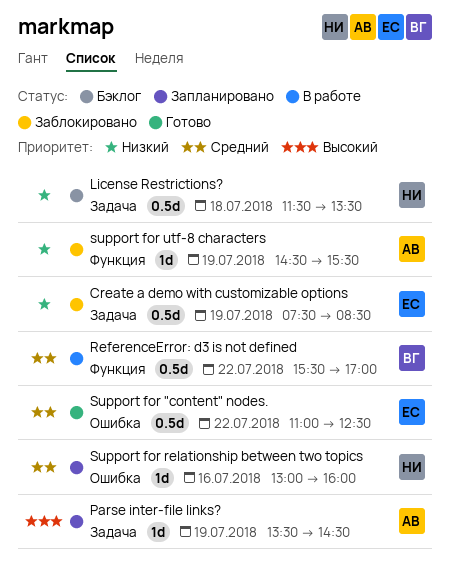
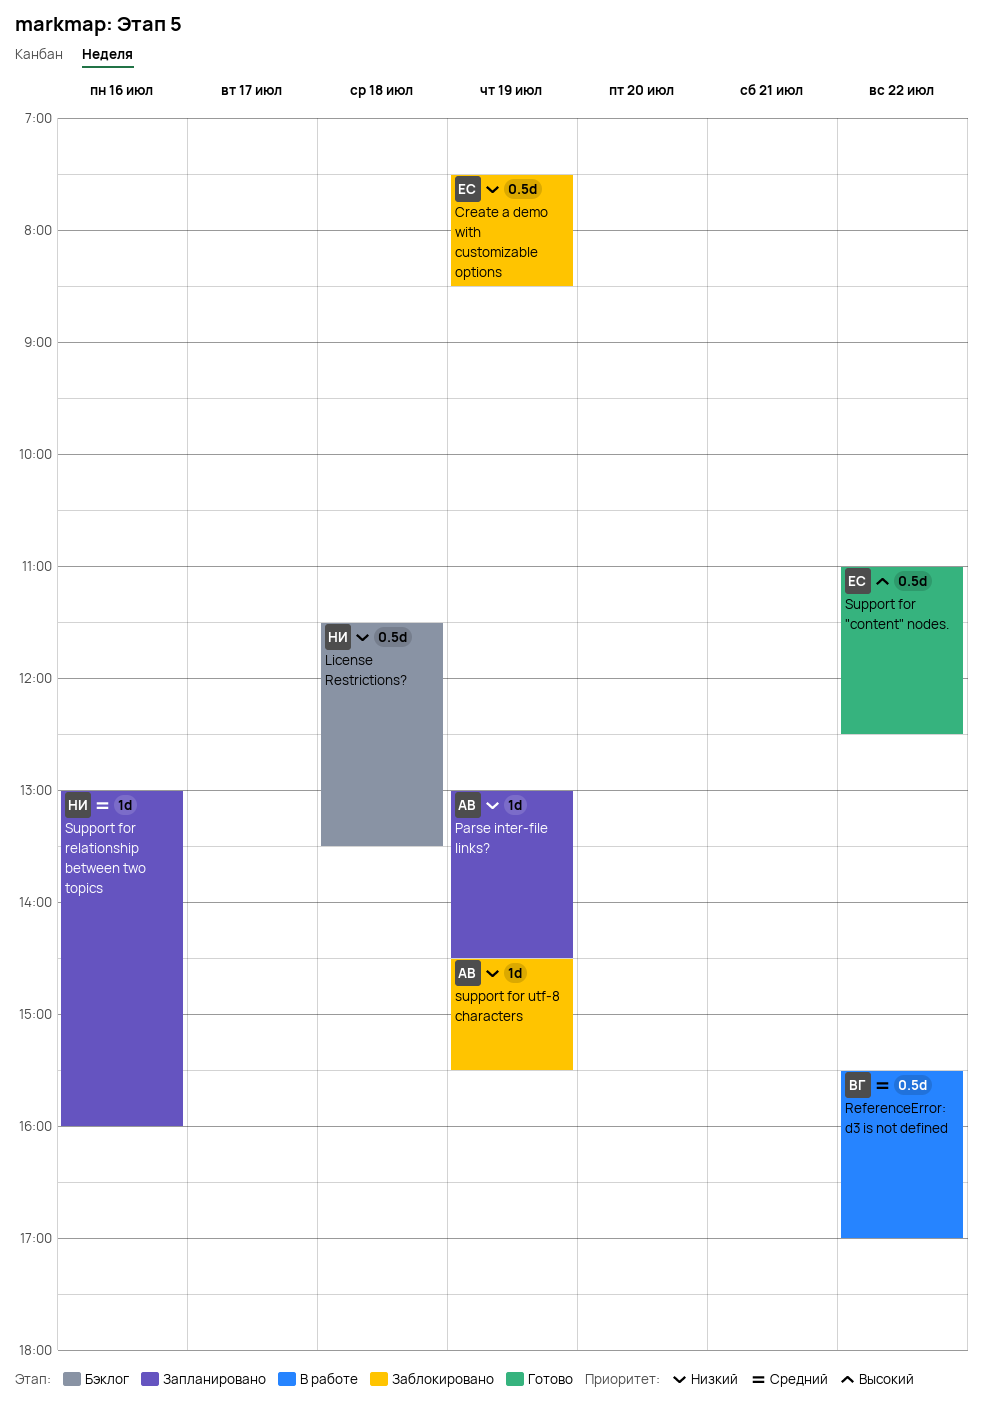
Parse inter-file links?, priority: Высокий -> Низкий
Parse inter-file links?, begins: 13:30 -> 13:00
Support for "content" nodes., priority: Средний -> Высокий

